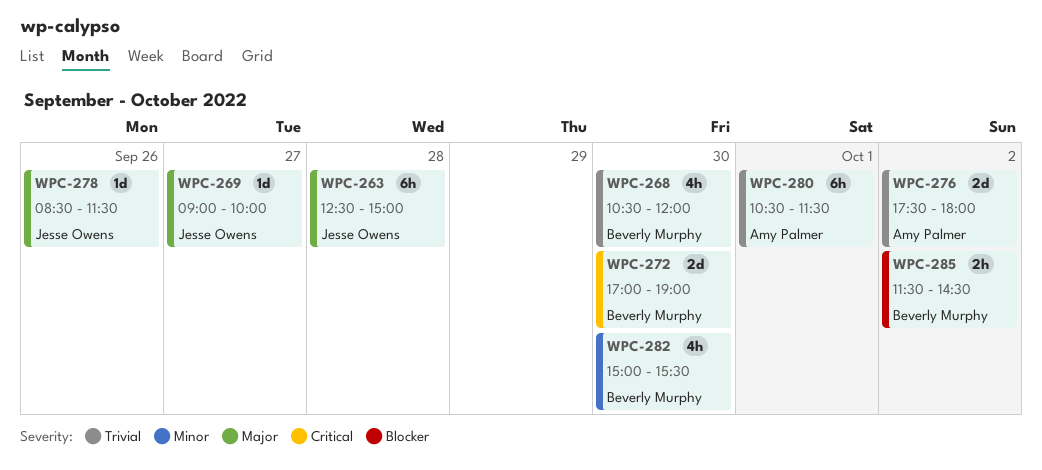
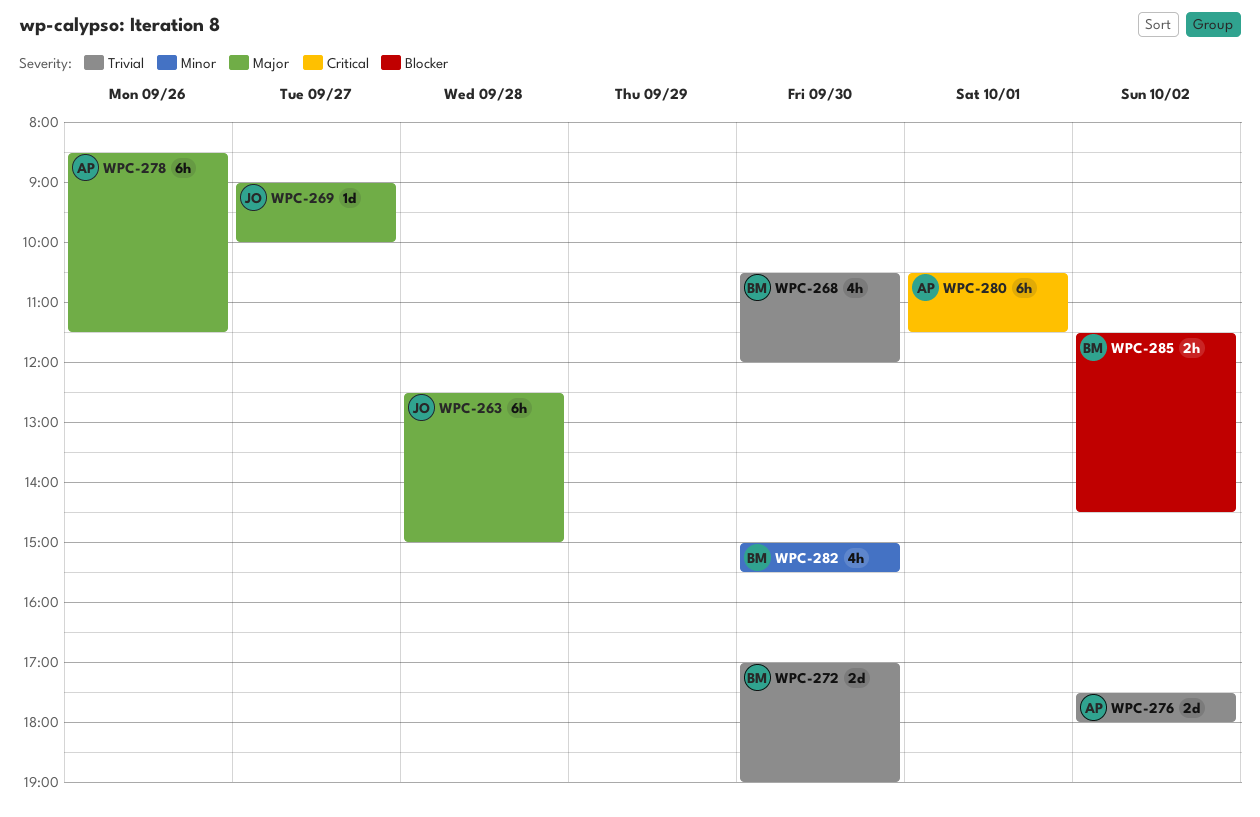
WPC-272, priority: Critical -> Trivial
WPC-278, owner: Jesse Owens -> Amy Palmer
WPC-278, estimate: 1d -> 6h
WPC-280, priority: Trivial -> Critical

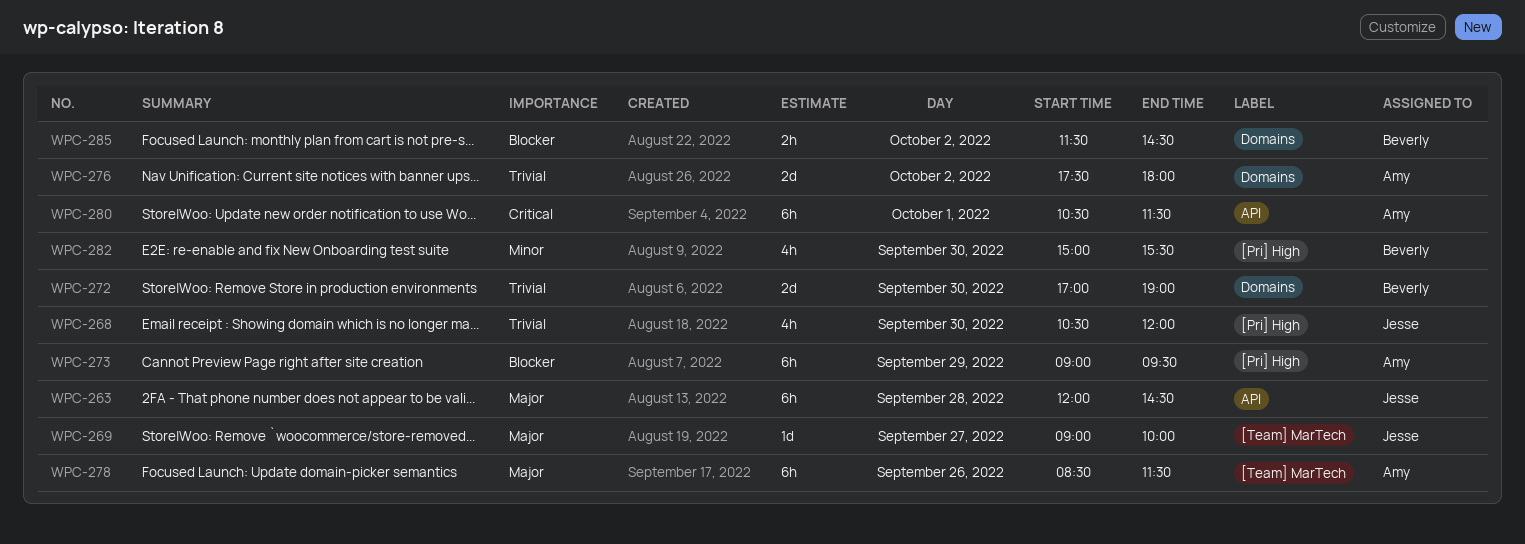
WPC-263, begins: 12:30 -> 12:00
WPC-263, ends: 15:00 -> 14:30
WPC-268, owner: Beverly -> Jesse
WPC-273: none -> present

